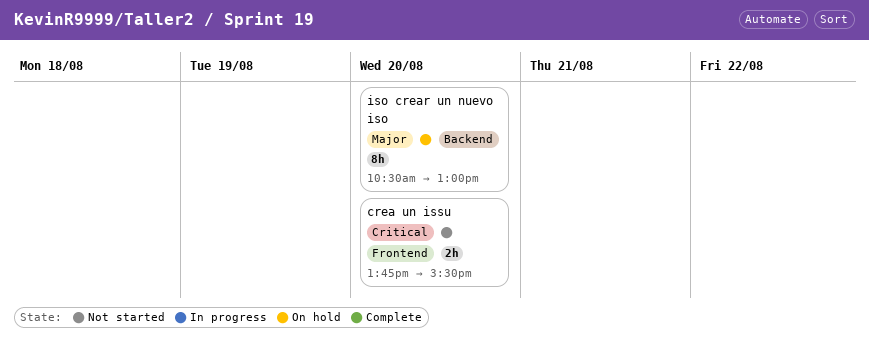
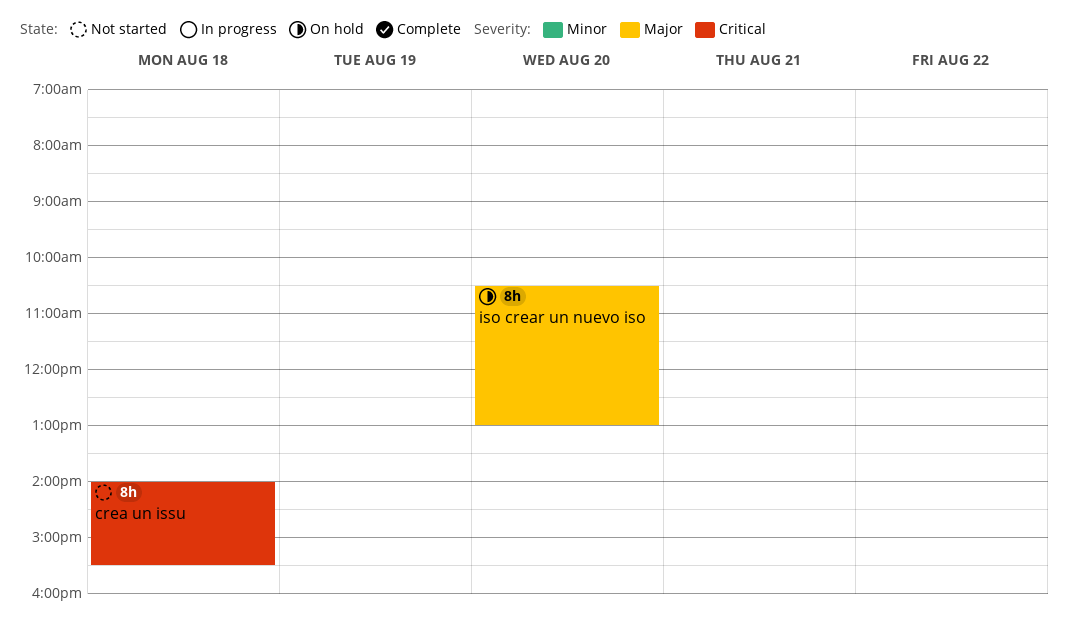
crea un issu, estimate: 2h -> 8h
crea un issu, day: Aug 20 -> Aug 18
crea un issu, begins: 13:45 -> 14:00

